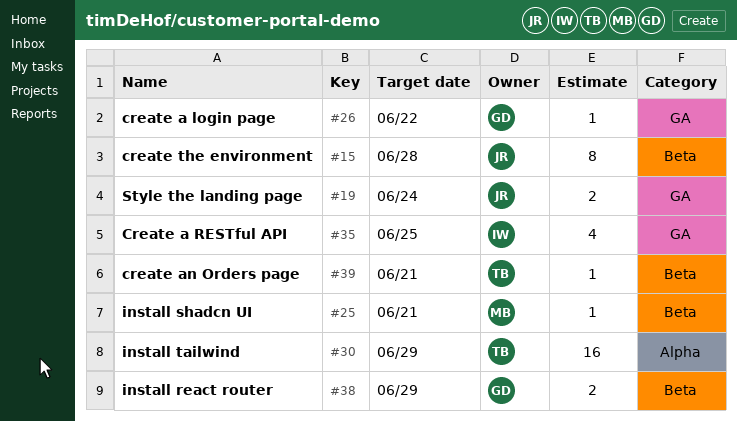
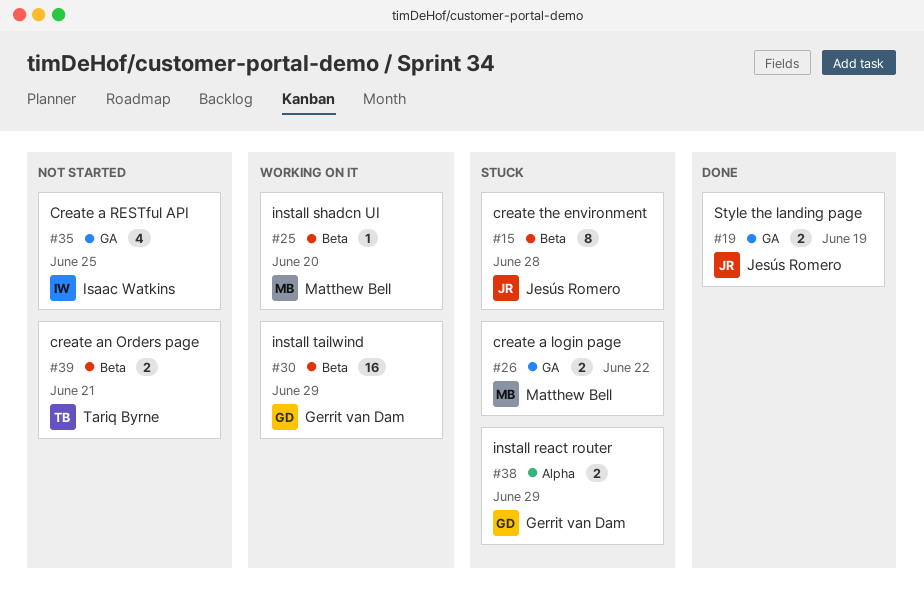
#19, due: Jun 24 -> Jun 19
#25, due: Jun 21 -> Jun 20
#26, owner: Gerrit van Dam -> Matthew Bell
#26, estimate: 1 -> 2
#30, owner: Tariq Byrne -> Gerrit van Dam
#30, label: Alpha -> Beta
#38, label: Beta -> Alpha
#39, estimate: 1 -> 2

